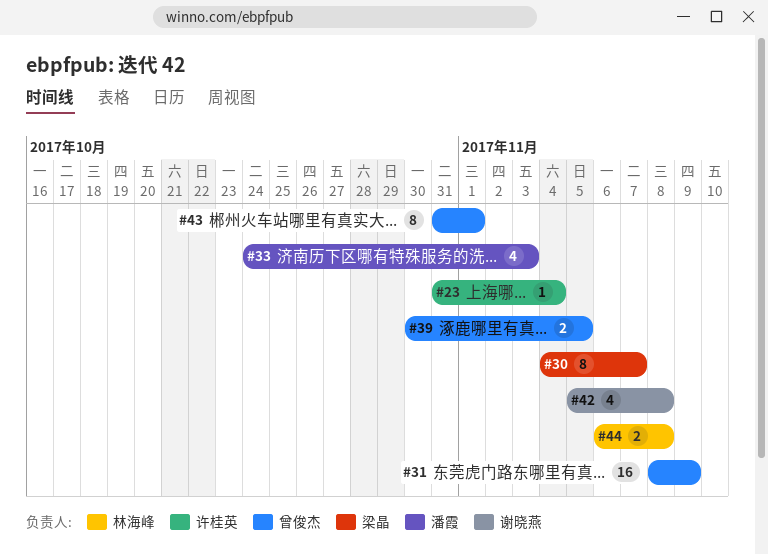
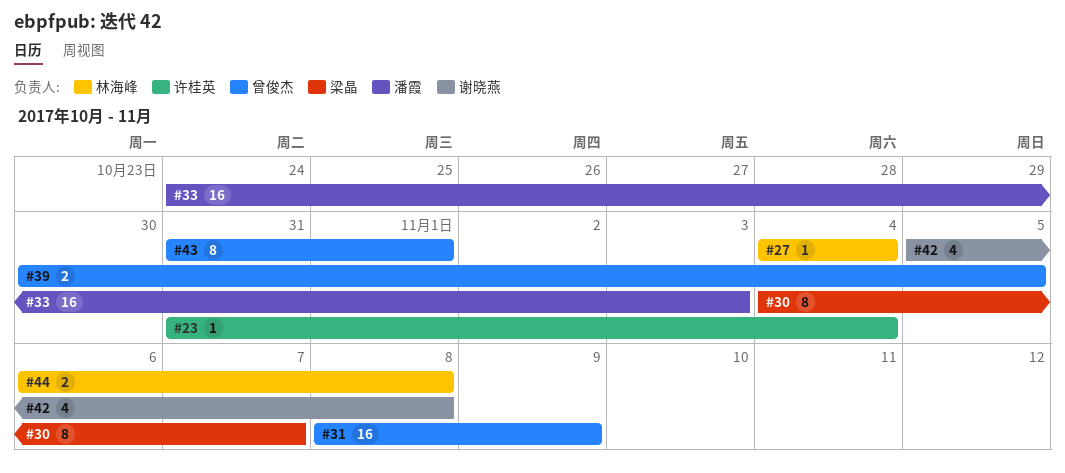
#27: none -> present
#33, estimate: 4 -> 16

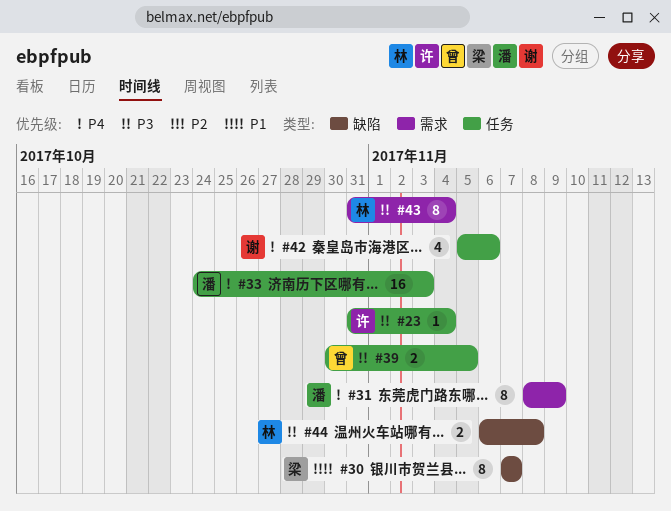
#27: present -> none
#30, start: Nov 4 -> Nov 7
#31, owner: 曾俊杰 -> 潘霞
#31, estimate: 16 -> 8
#42, due: Nov 8 -> Nov 6
#43, owner: 曾俊杰 -> 林海峰
#43, due: Nov 1 -> Nov 4

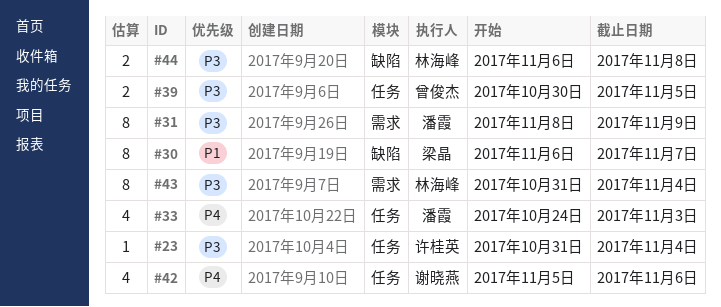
#30, start: Nov 7 -> Nov 6
#31, priority: P4 -> P3
#33, estimate: 16 -> 4

